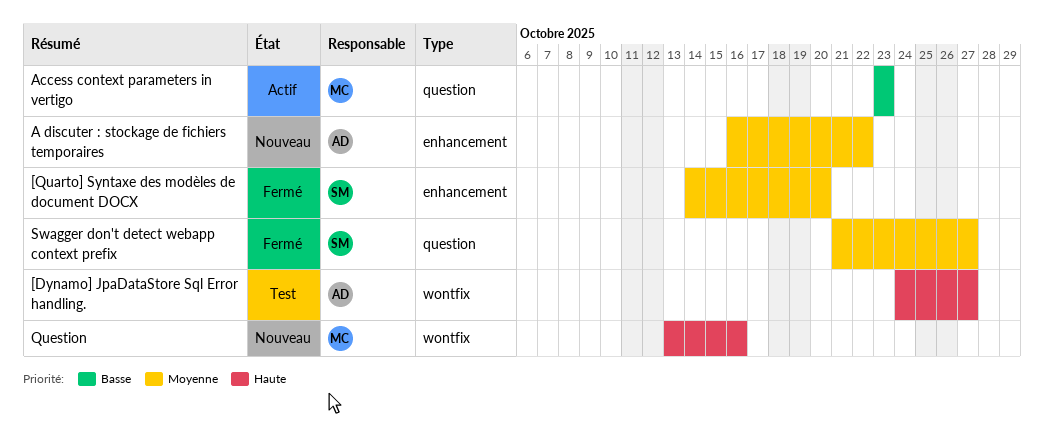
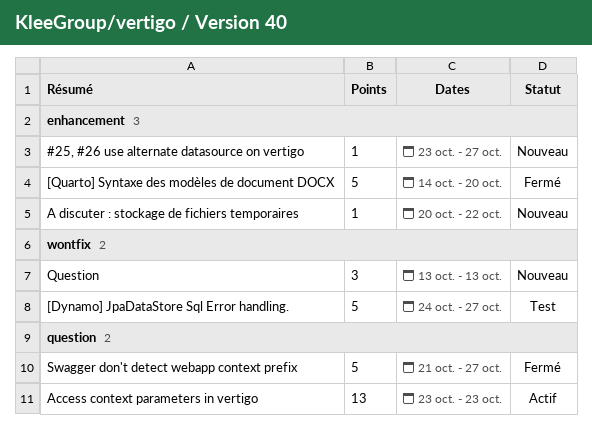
#25, #26 use alternate datasource on vertigo: none -> present
A discuter : stockage de fichiers temporaires, start: Oct 16 -> Oct 20
Question, due: Oct 16 -> Oct 13

